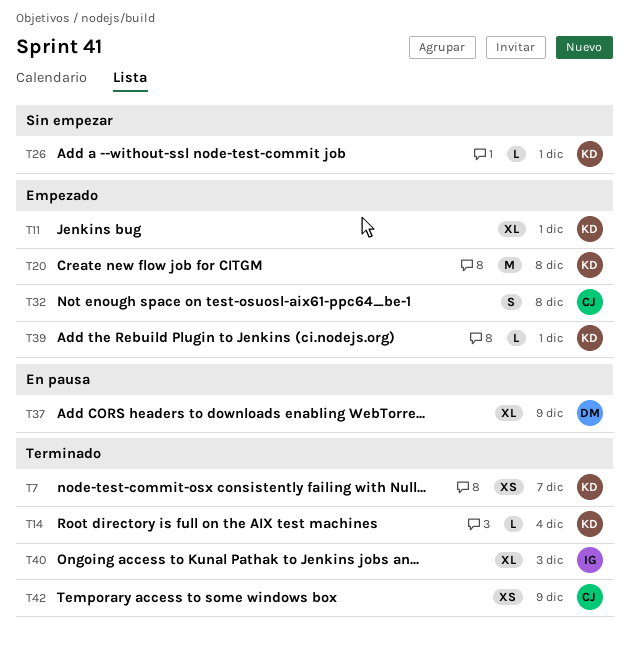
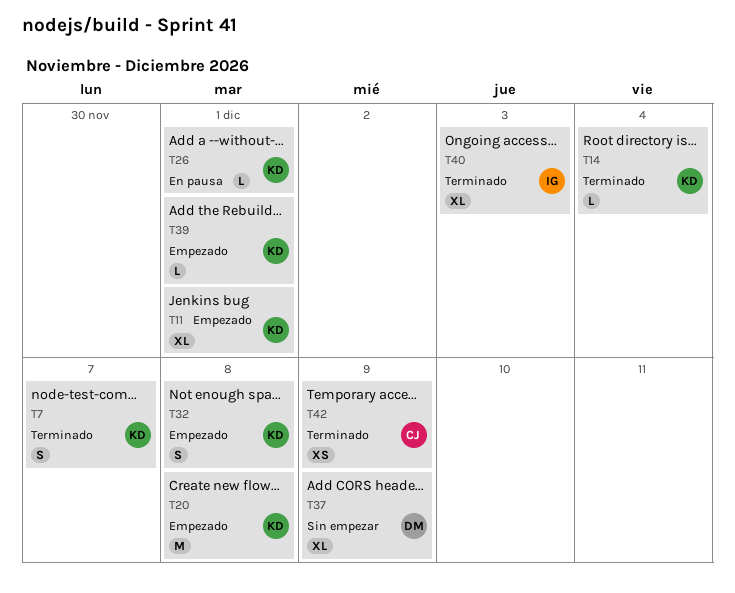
T7, estimate: XS -> S
T26, status: Sin empezar -> En pausa
T32, owner: CJ -> KD
T37, status: En pausa -> Sin empezar

